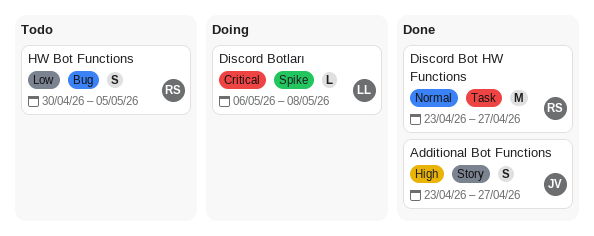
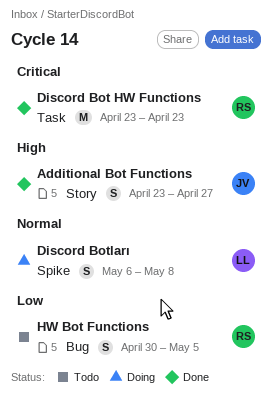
Discord Bot HW Functions, priority: Normal -> Critical
Discord Bot HW Functions, due: Apr 27 -> Apr 23
Discord Botları, priority: Critical -> Normal
Discord Botları, estimate: L -> S

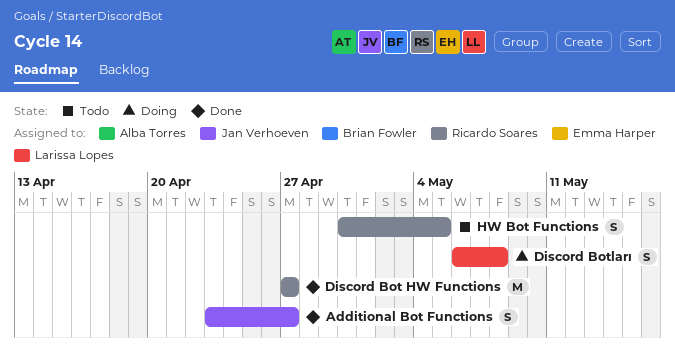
Discord Bot HW Functions, start: Apr 23 -> Apr 27
Discord Bot HW Functions, due: Apr 23 -> Apr 27

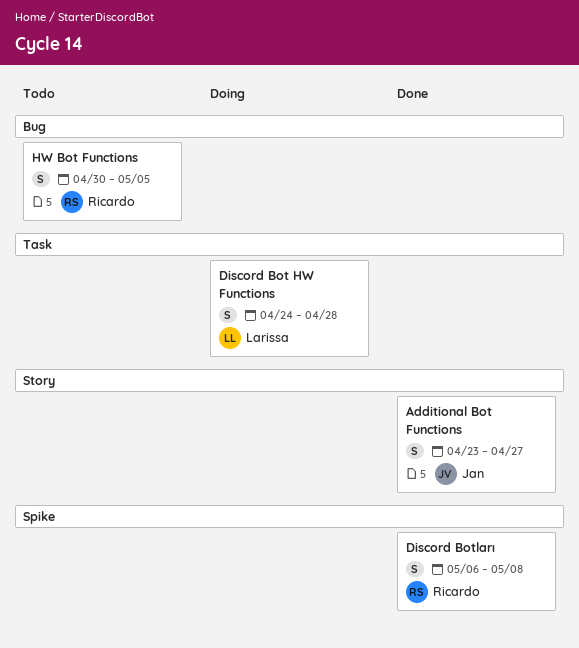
Discord Bot HW Functions, status: Done -> Doing
Discord Bot HW Functions, owner: Ricardo Soares -> Larissa Lopes
Discord Bot HW Functions, estimate: M -> S
Discord Bot HW Functions, start: Apr 27 -> Apr 24
Discord Bot HW Functions, due: Apr 27 -> Apr 28
Discord Botları, status: Doing -> Done
Discord Botları, owner: Larissa Lopes -> Ricardo Soares

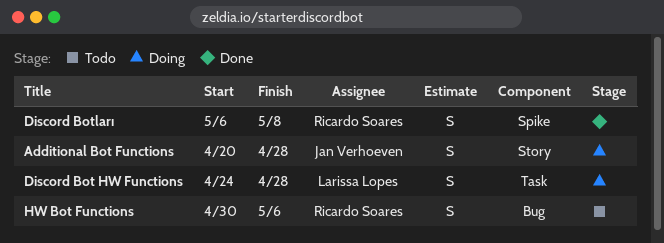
Additional Bot Functions, status: Done -> Doing
Additional Bot Functions, start: Apr 23 -> Apr 20
Additional Bot Functions, due: Apr 27 -> Apr 28
HW Bot Functions, due: May 5 -> May 6

